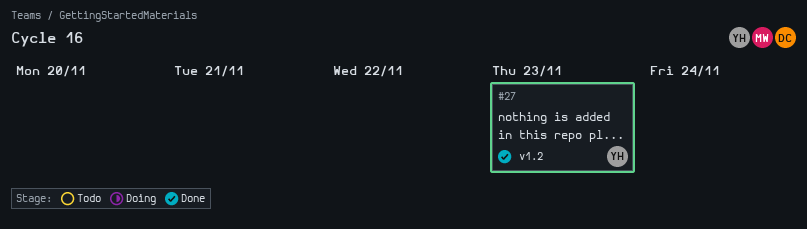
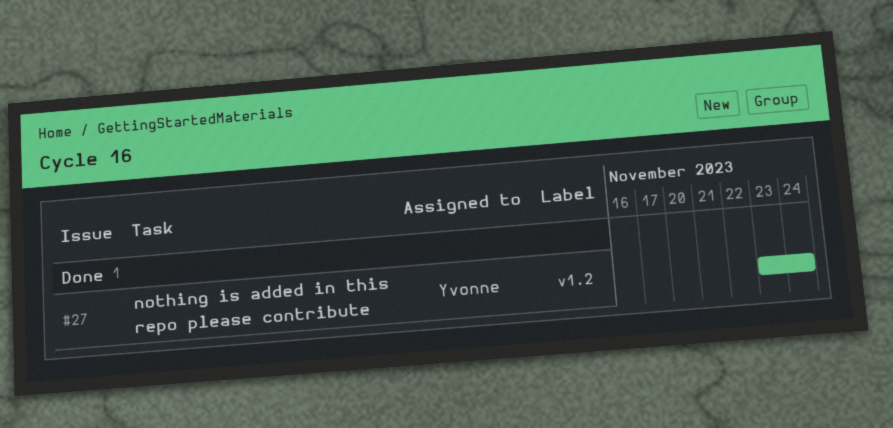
#27, due: Nov 23 -> Nov 24

